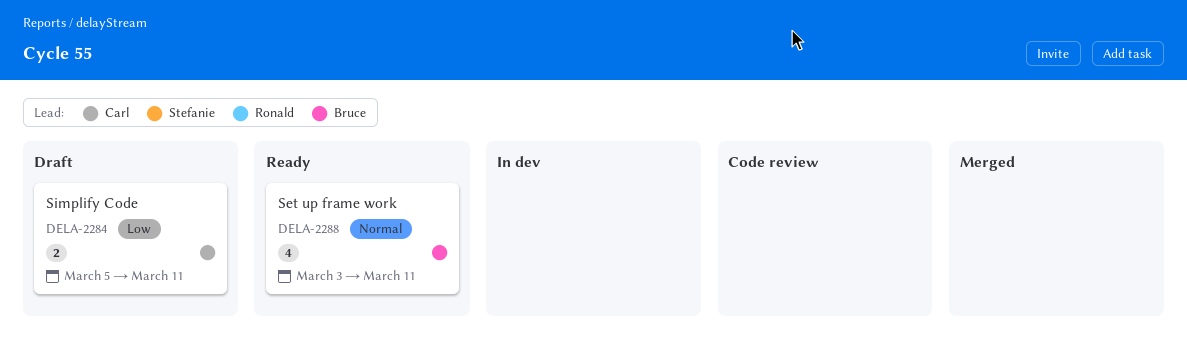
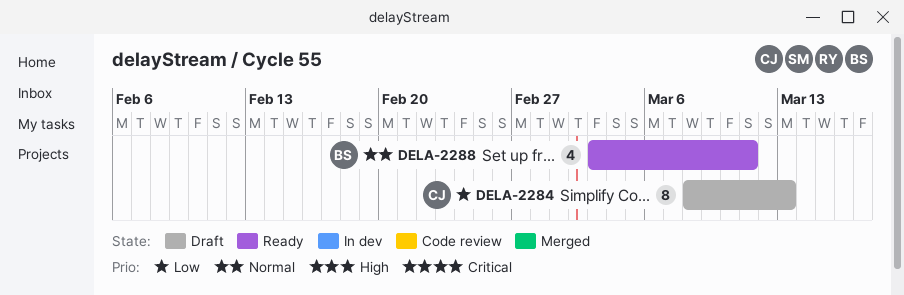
DELA-2284, estimate: 2 -> 8
DELA-2284, start: Mar 5 -> Mar 8
DELA-2284, due: Mar 11 -> Mar 13

